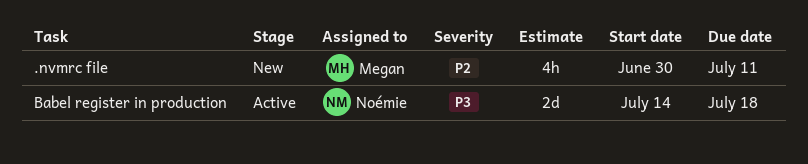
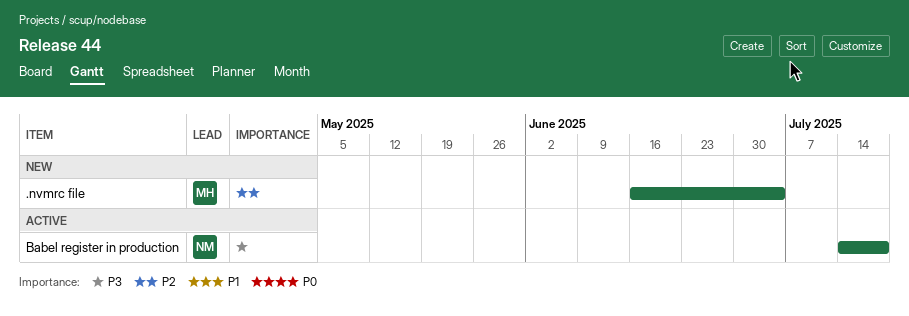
.nvmrc file, start: Jun 30 -> Jun 16
.nvmrc file, due: Jul 11 -> Jul 4

